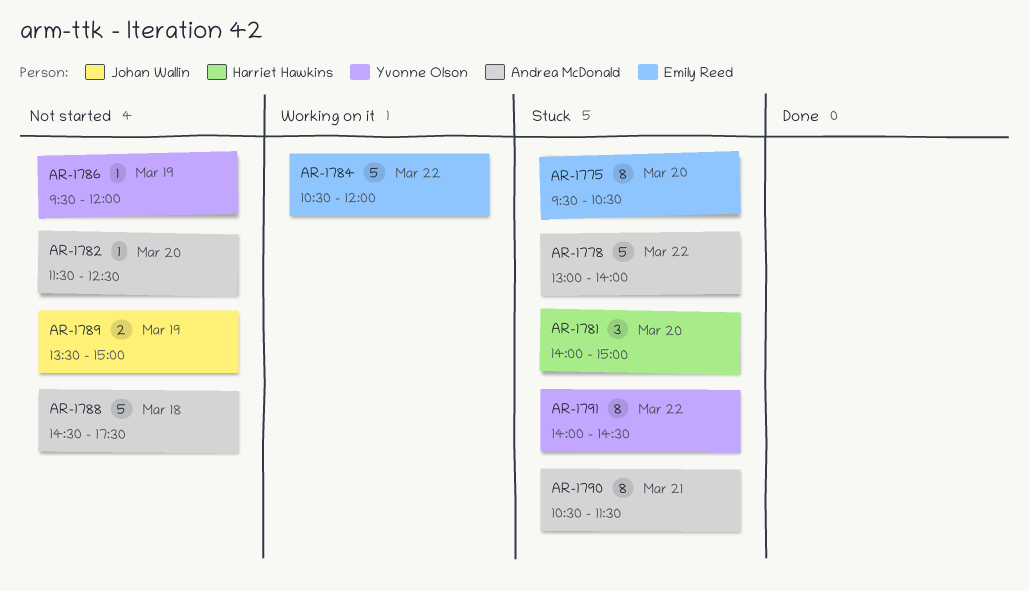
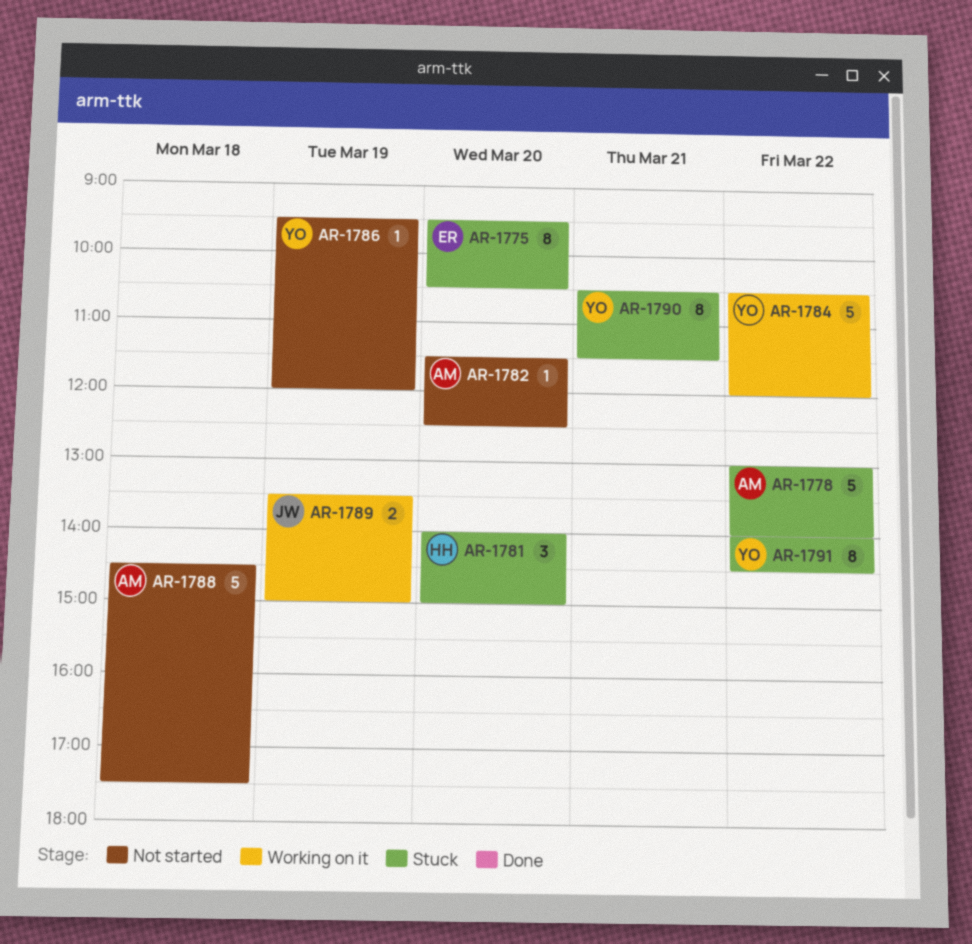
AR-1784, owner: Emily Reed -> Yvonne Olson
AR-1789, status: Not started -> Working on it
AR-1790, owner: Andrea McDonald -> Yvonne Olson

